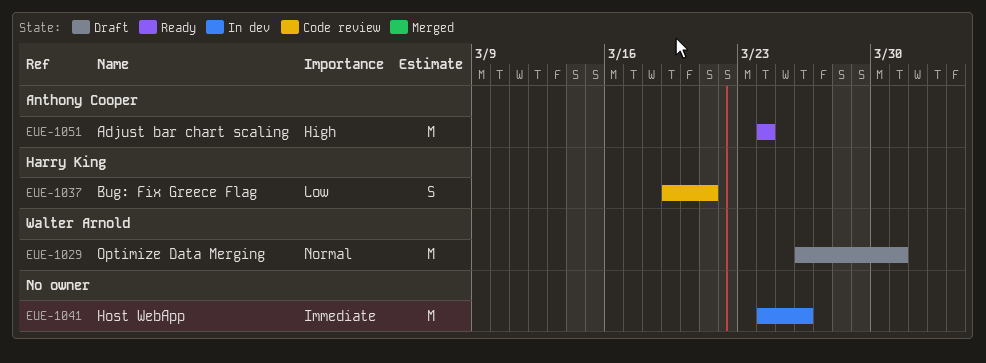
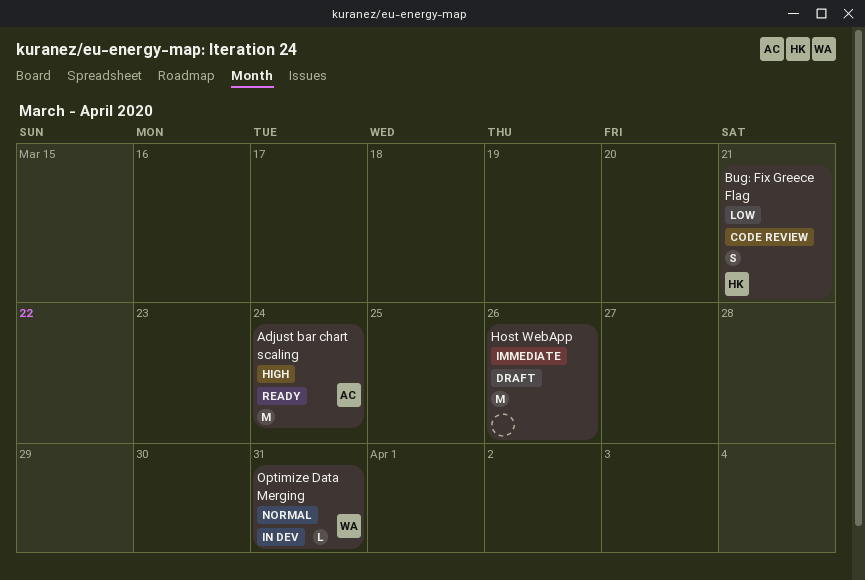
Host WebApp, status: In dev -> Draft
Optimize Data Merging, status: Draft -> In dev
Optimize Data Merging, estimate: M -> L

